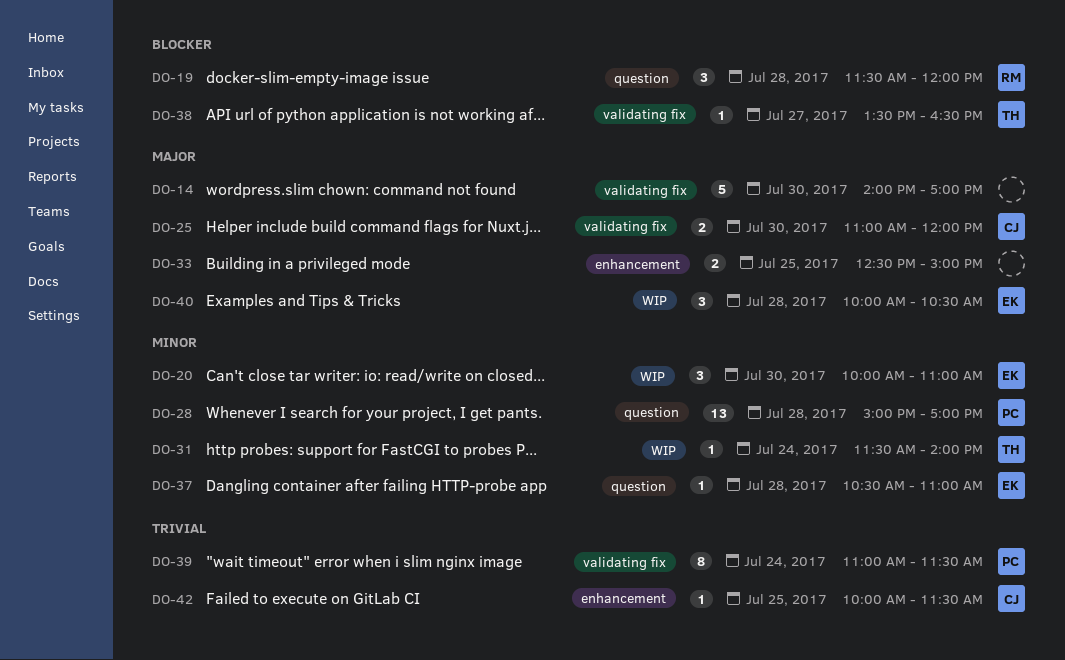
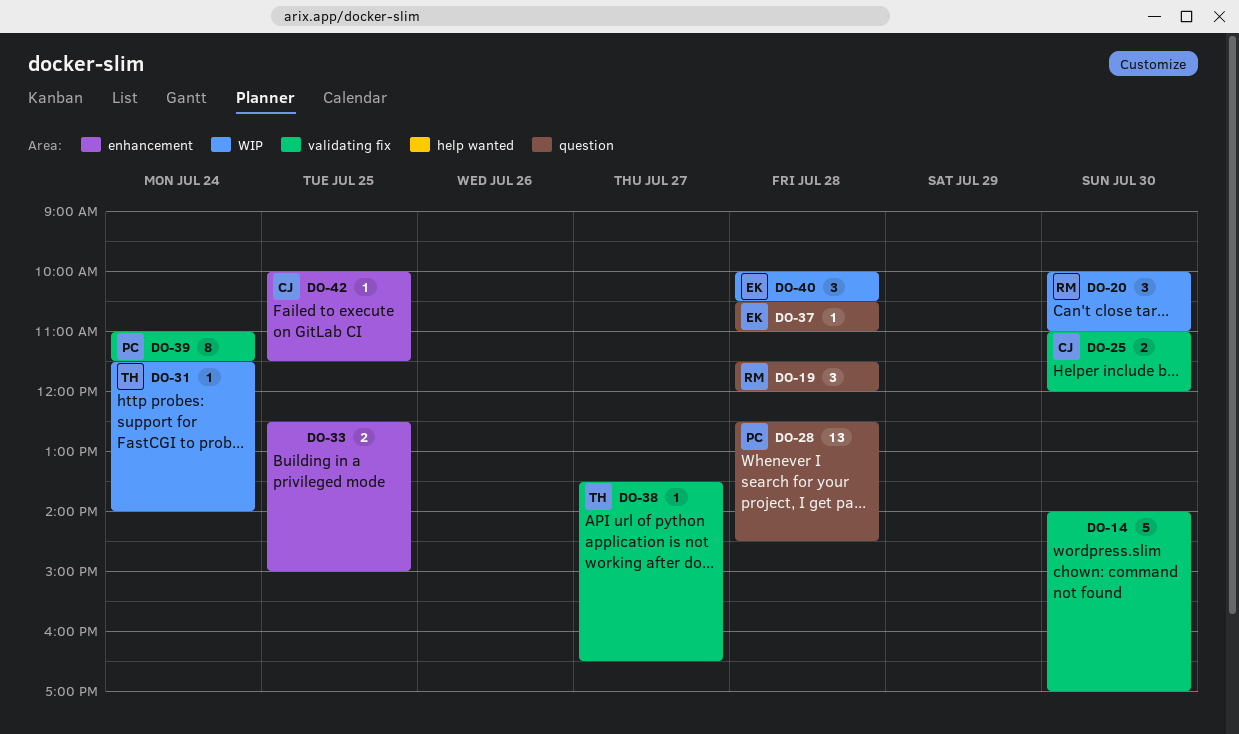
DO-20, owner: EK -> RM
DO-28, begins: 15:00 -> 12:30
DO-28, ends: 17:00 -> 14:30

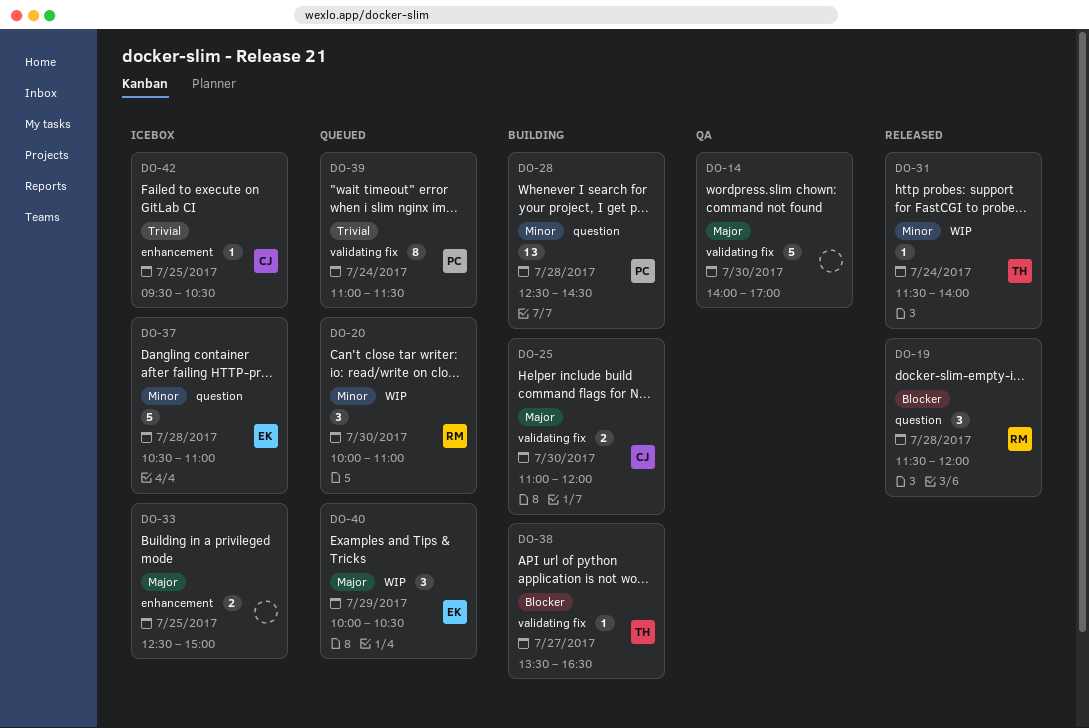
DO-37, estimate: 1 -> 5
DO-40, day: Jul 28 -> Jul 29
DO-42, begins: 10:00 -> 09:30
DO-42, ends: 11:30 -> 10:30

